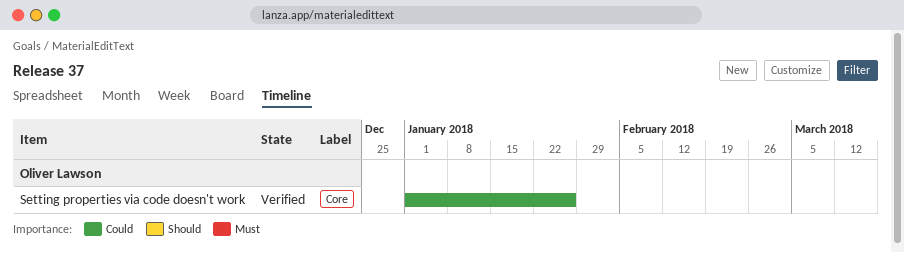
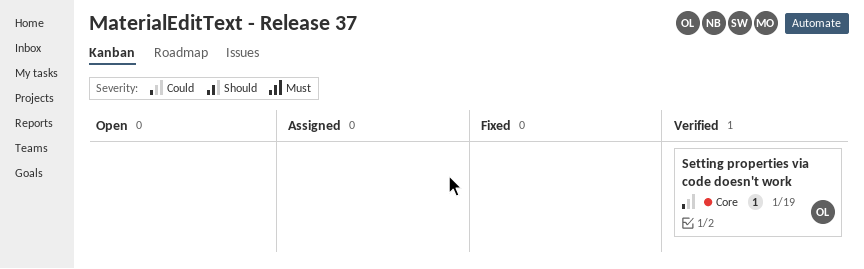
Setting properties via code doesn't work, due: Jan 26 -> Jan 19

